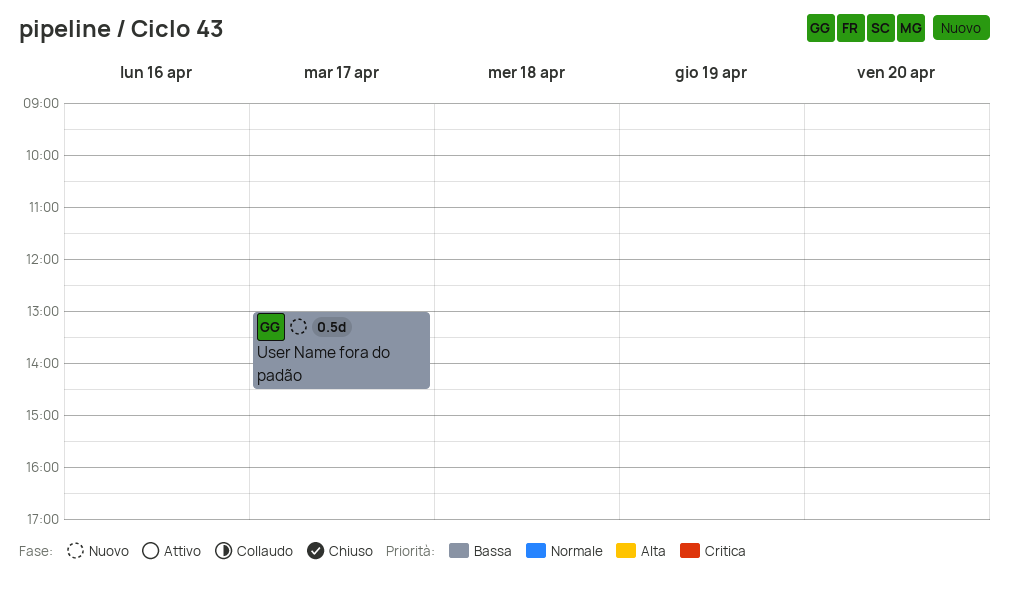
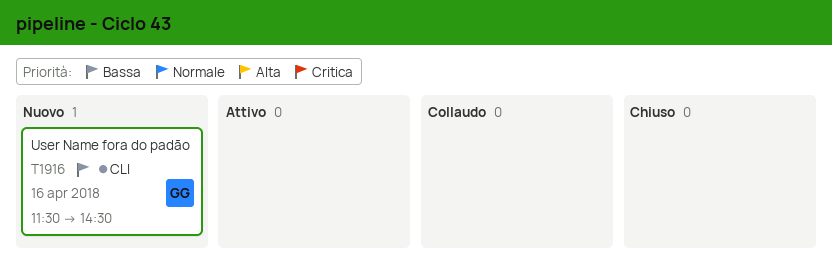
User Name fora do padão, day: Apr 17 -> Apr 16
User Name fora do padão, begins: 13:00 -> 11:30

